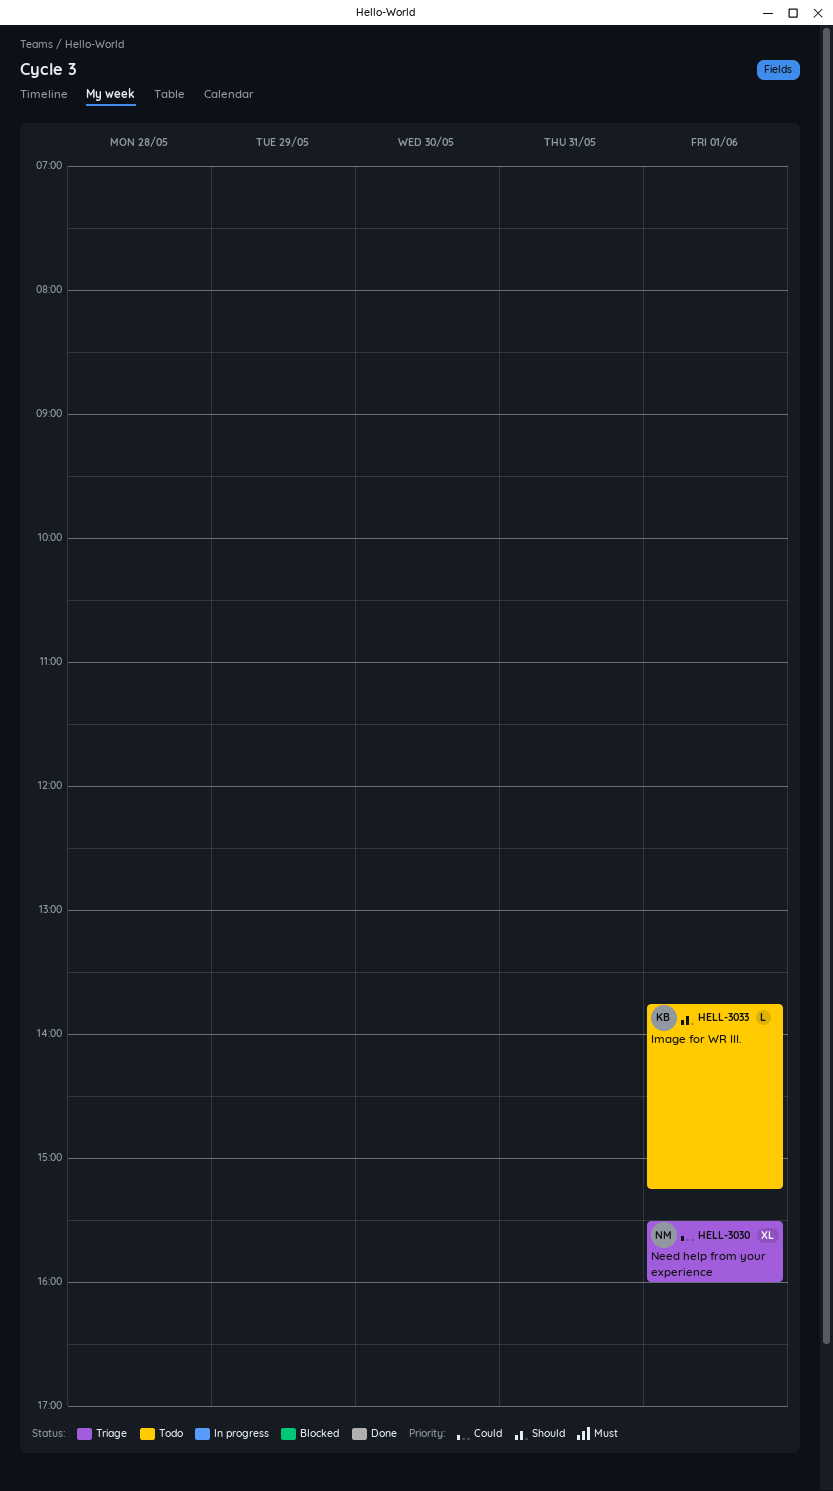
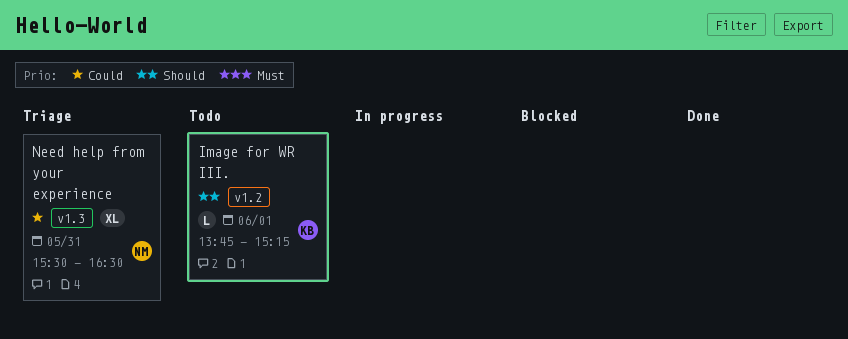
Need help from your experience, day: Jun 1 -> May 31
Need help from your experience, ends: 16:00 -> 16:30

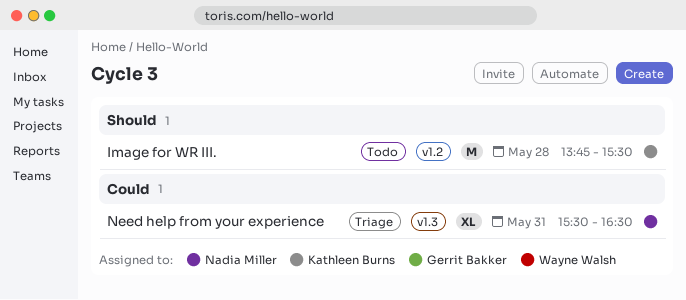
Image for WR III., estimate: L -> M
Image for WR III., day: Jun 1 -> May 28
Image for WR III., ends: 15:15 -> 15:30

